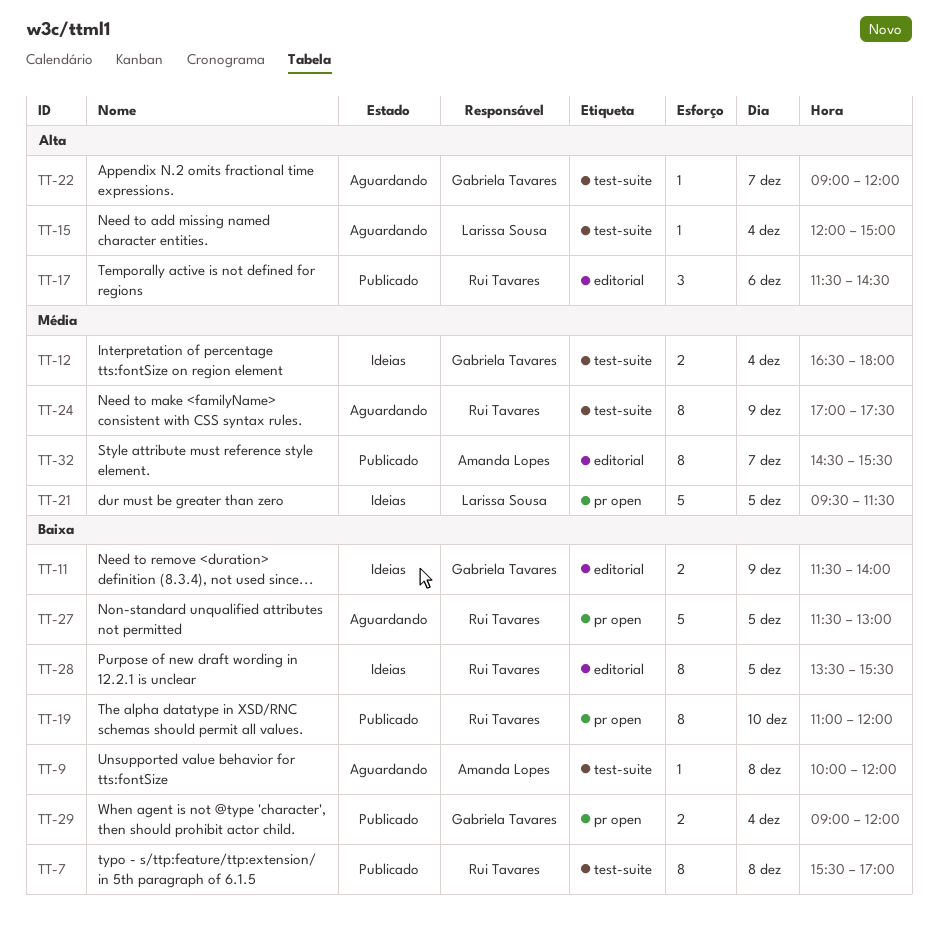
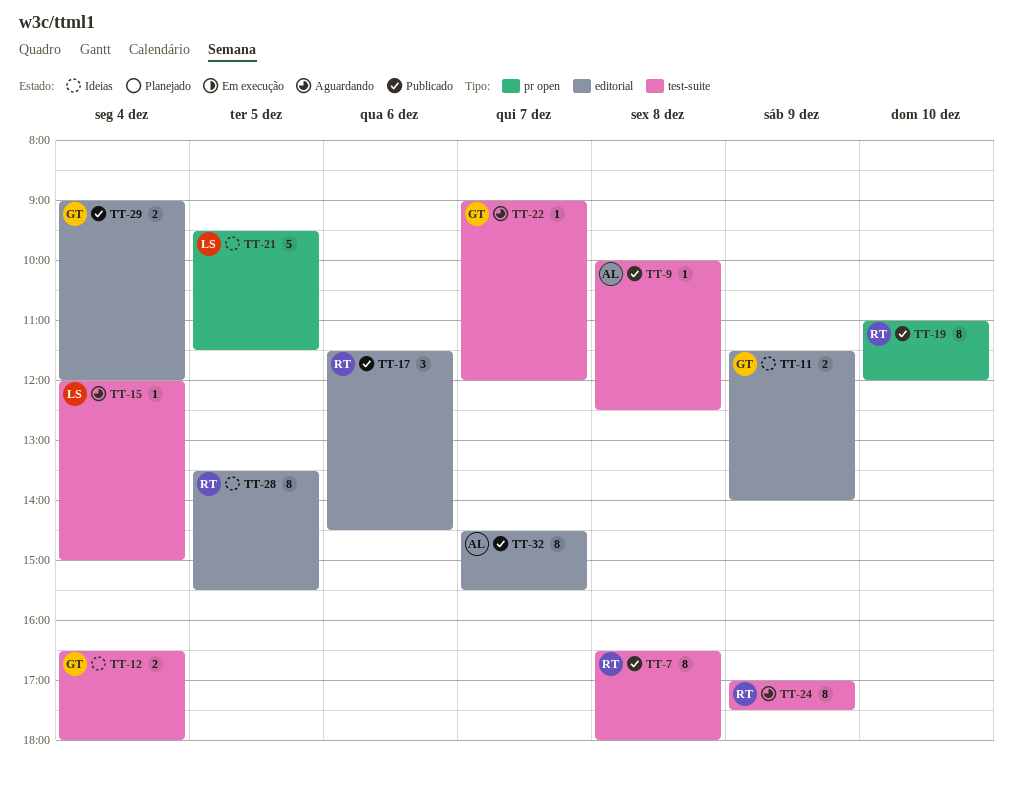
TT-7, begins: 15:30 -> 16:30
TT-7, ends: 17:00 -> 18:00
TT-9, status: Aguardando -> Publicado
TT-9, ends: 12:00 -> 12:30
TT-27: present -> none
TT-29, label: pr open -> editorial

